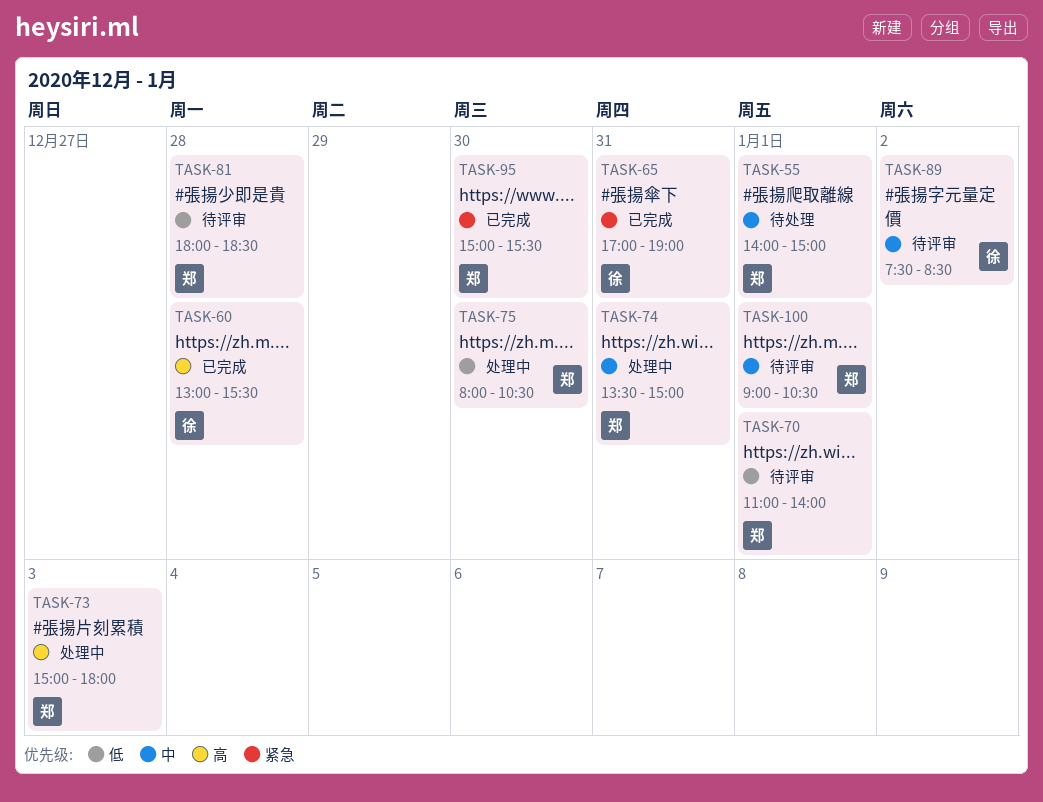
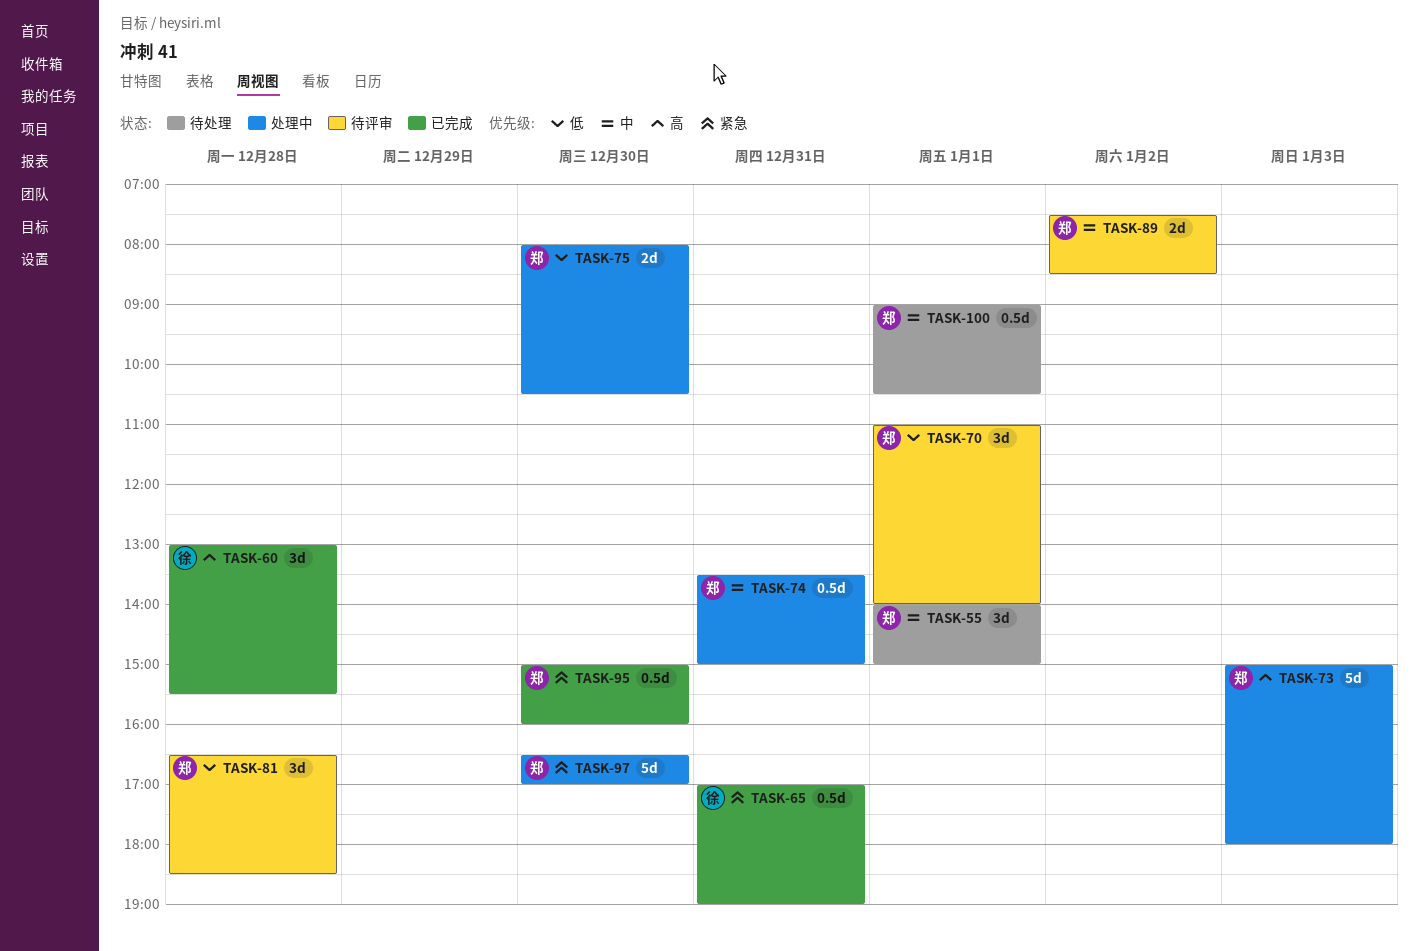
TASK-81, begins: 18:00 -> 16:30
TASK-89, owner: 徐 -> 郑
TASK-95, ends: 15:30 -> 16:00
TASK-97: none -> present
TASK-100, status: 待评审 -> 待处理

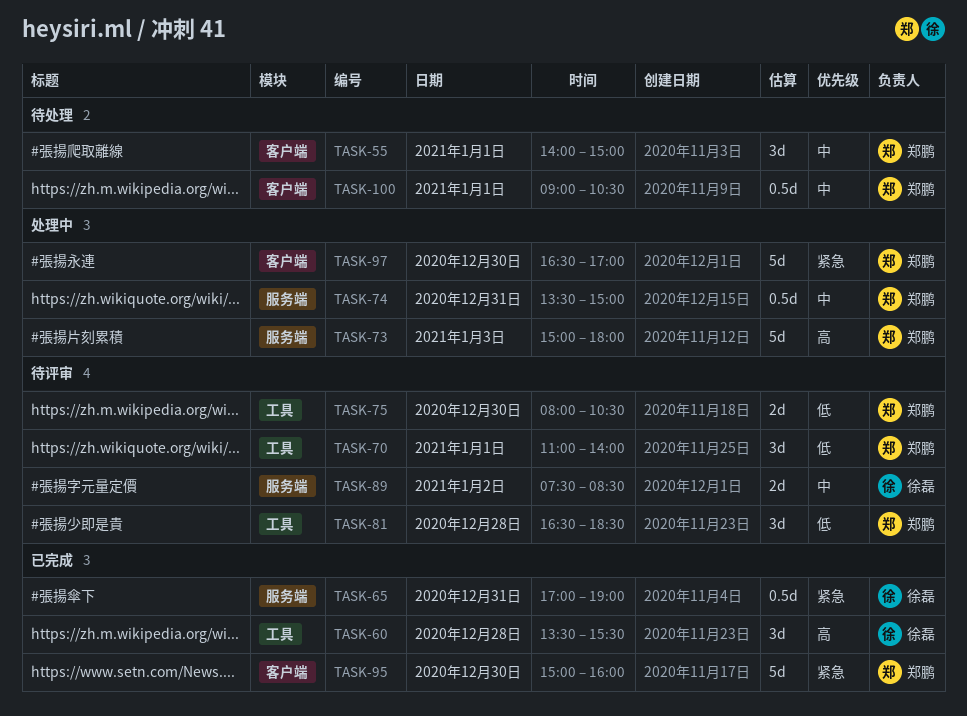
TASK-60, begins: 13:00 -> 13:30
TASK-75, status: 处理中 -> 待评审
TASK-89, owner: 郑鹏 -> 徐磊
TASK-95, estimate: 0.5d -> 5d

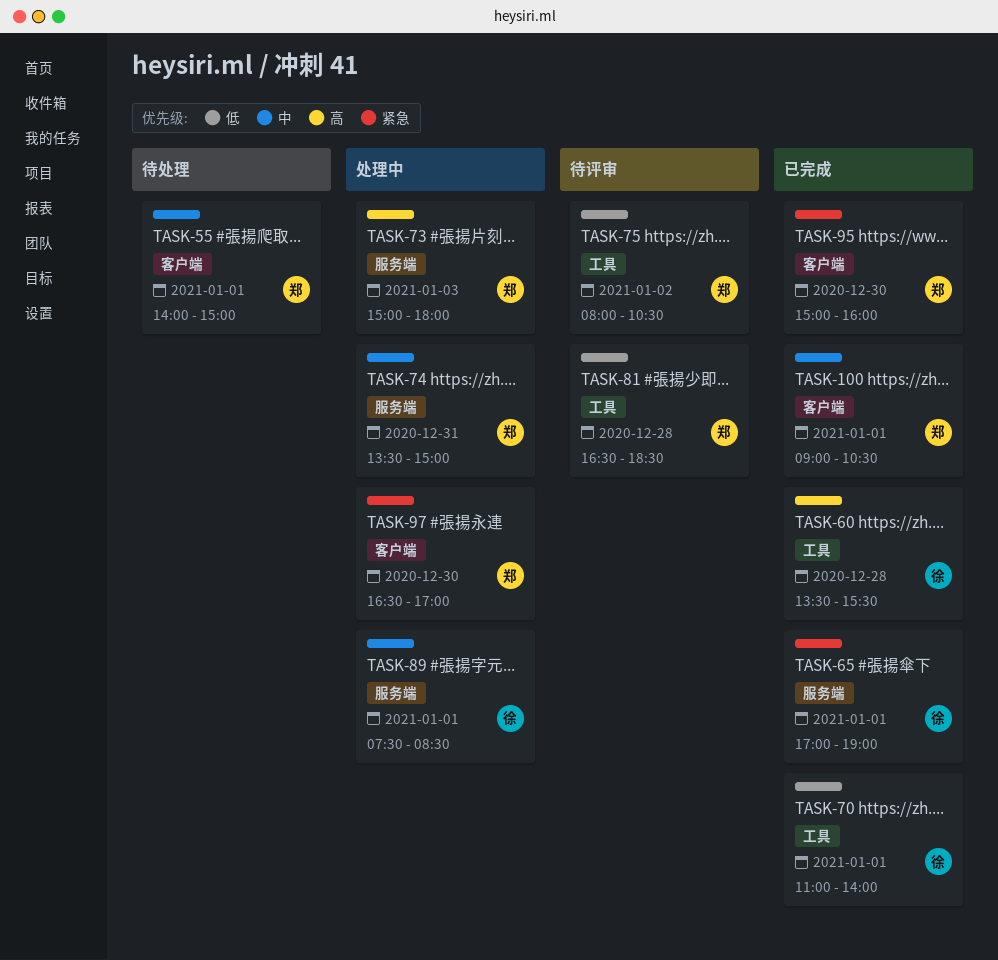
TASK-65, day: Dec 31 -> Jan 1
TASK-70, status: 待评审 -> 已完成
TASK-70, owner: 郑鹏 -> 徐磊
TASK-75, day: Dec 30 -> Jan 2
TASK-89, status: 待评审 -> 处理中
TASK-89, day: Jan 2 -> Jan 1
TASK-100, status: 待处理 -> 已完成

